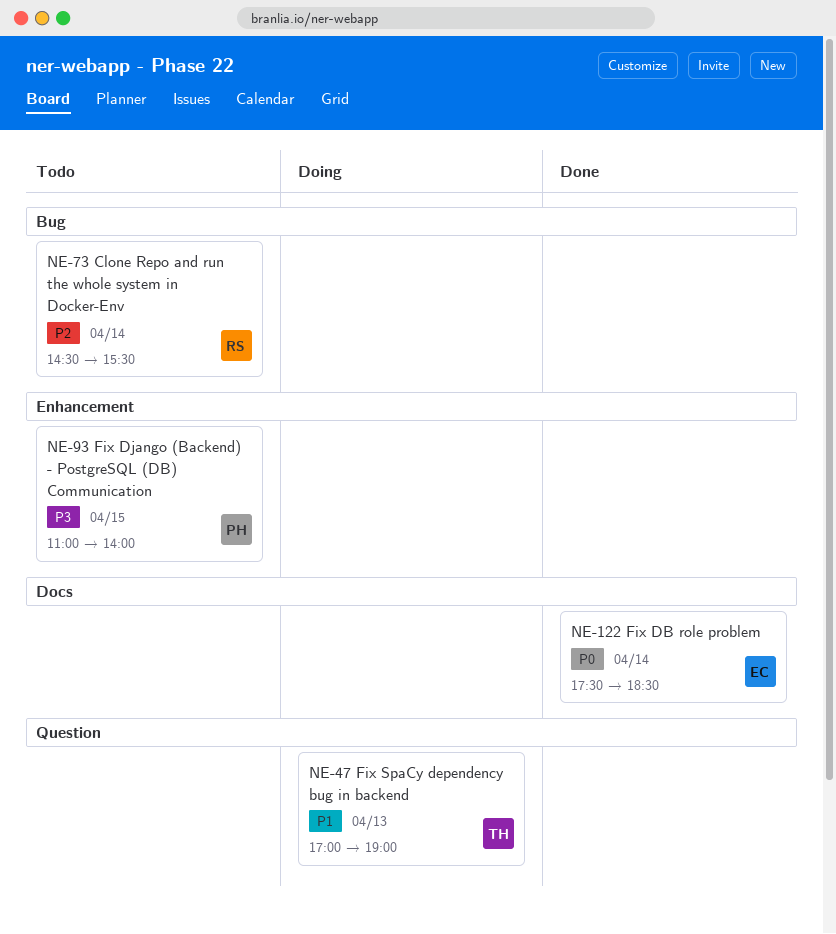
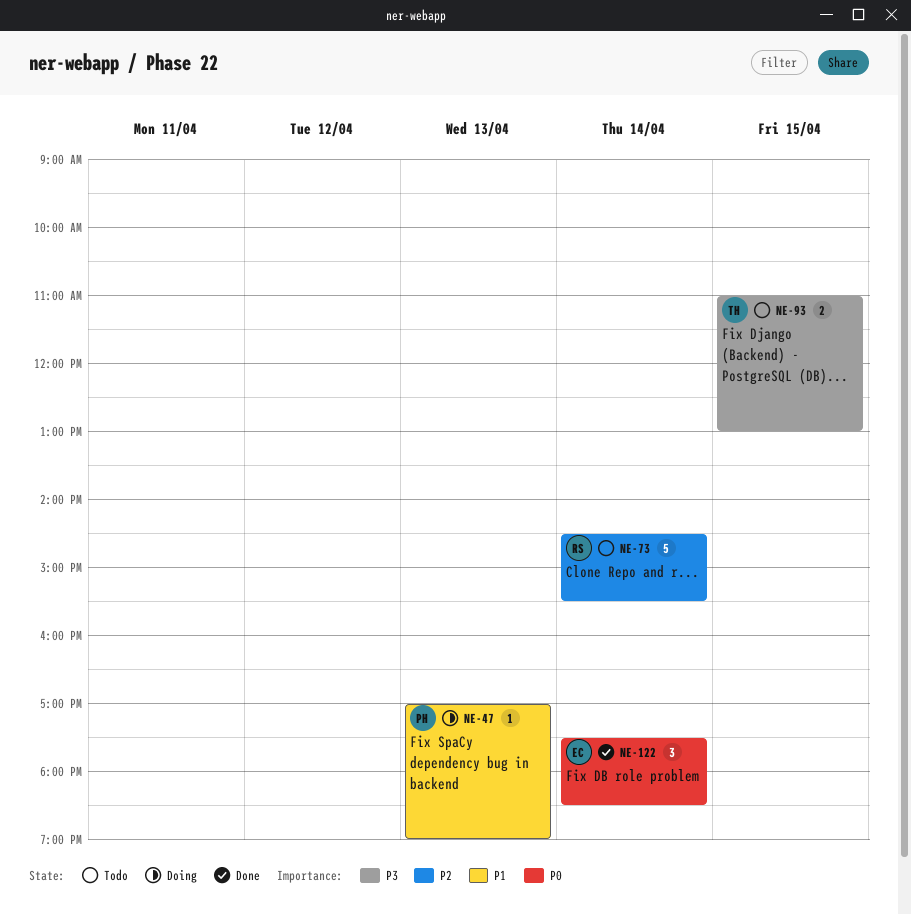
NE-47, owner: TH -> PH
NE-93, owner: PH -> TH
NE-93, ends: 14:00 -> 13:00

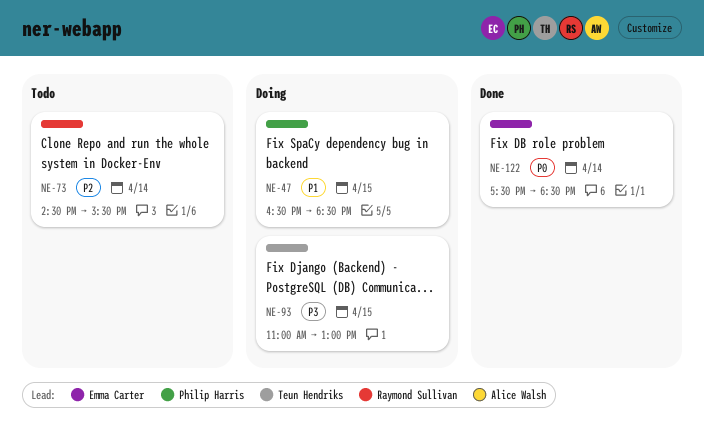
NE-47, day: Apr 13 -> Apr 15
NE-47, begins: 17:00 -> 16:30
NE-47, ends: 19:00 -> 18:30
NE-93, status: Todo -> Doing

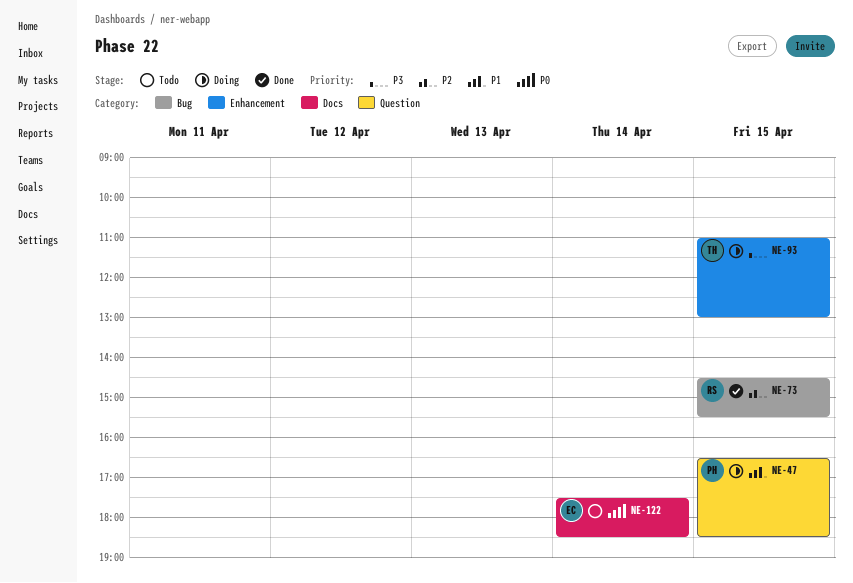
NE-73, status: Todo -> Done
NE-73, day: Apr 14 -> Apr 15
NE-122, status: Done -> Todo

